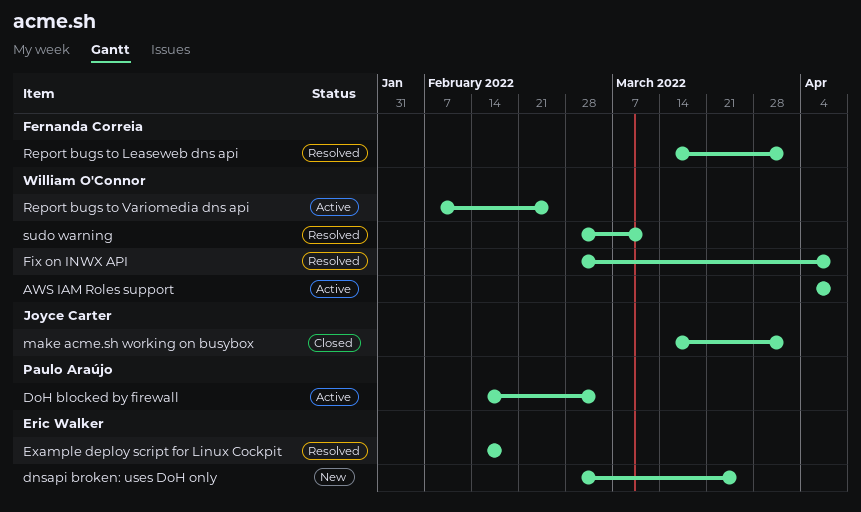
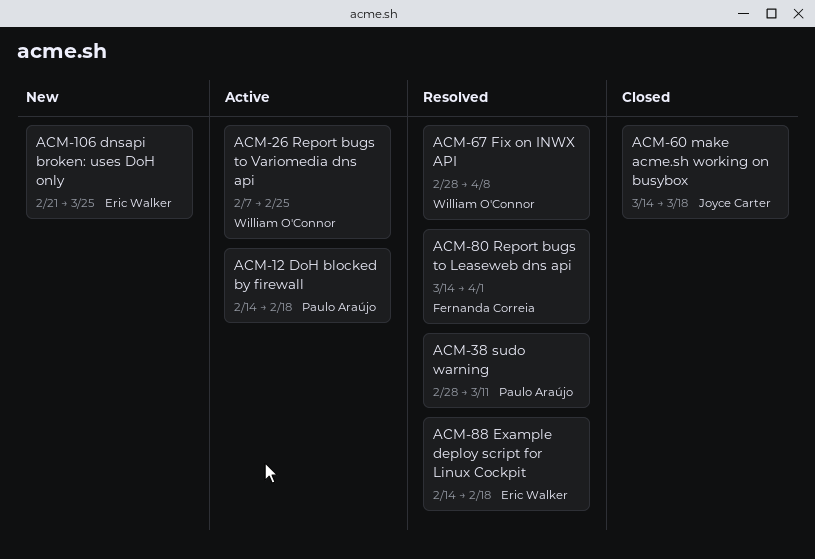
AWS IAM Roles support: present -> none
dnsapi broken: uses DoH only, start: Feb 28 -> Feb 21
DoH blocked by firewall, due: Mar 4 -> Feb 18
make acme.sh working on busybox, due: Apr 1 -> Mar 18
sudo warning, owner: William O'Connor -> Paulo Araújo

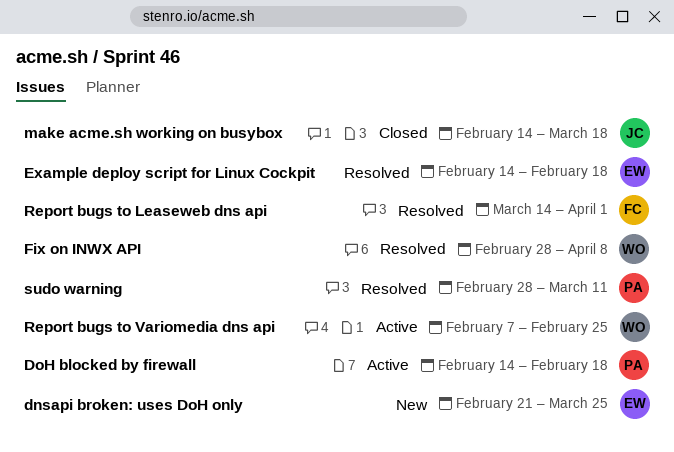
make acme.sh working on busybox, start: Mar 14 -> Feb 14

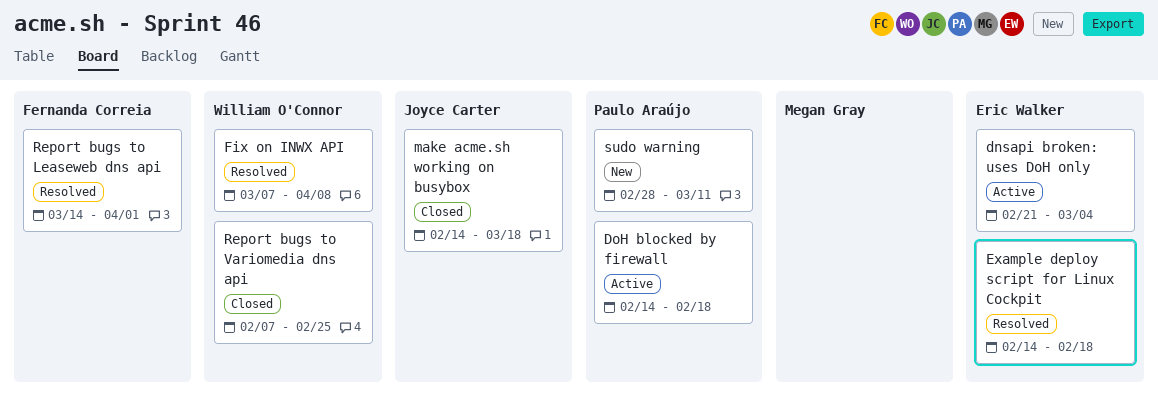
dnsapi broken: uses DoH only, status: New -> Active
dnsapi broken: uses DoH only, due: Mar 25 -> Mar 4
Fix on INWX API, start: Feb 28 -> Mar 7
Report bugs to Variomedia dns api, status: Active -> Closed
sudo warning, status: Resolved -> New

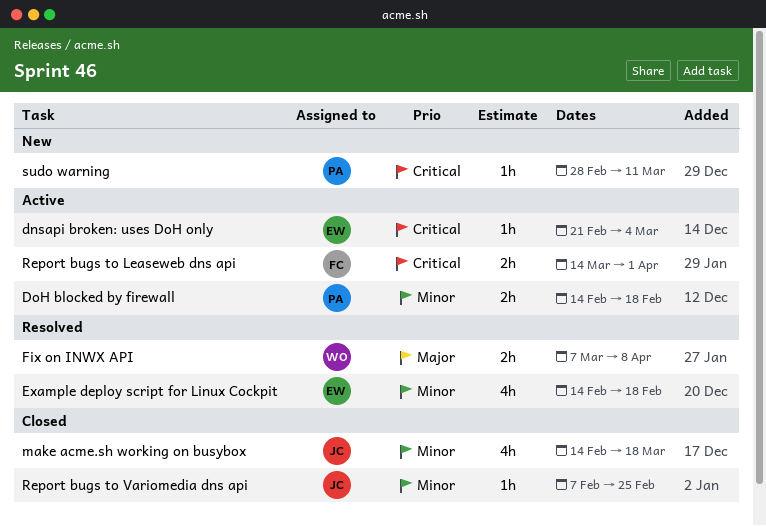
Report bugs to Leaseweb dns api, status: Resolved -> Active
Report bugs to Variomedia dns api, owner: William O'Connor -> Joyce Carter

